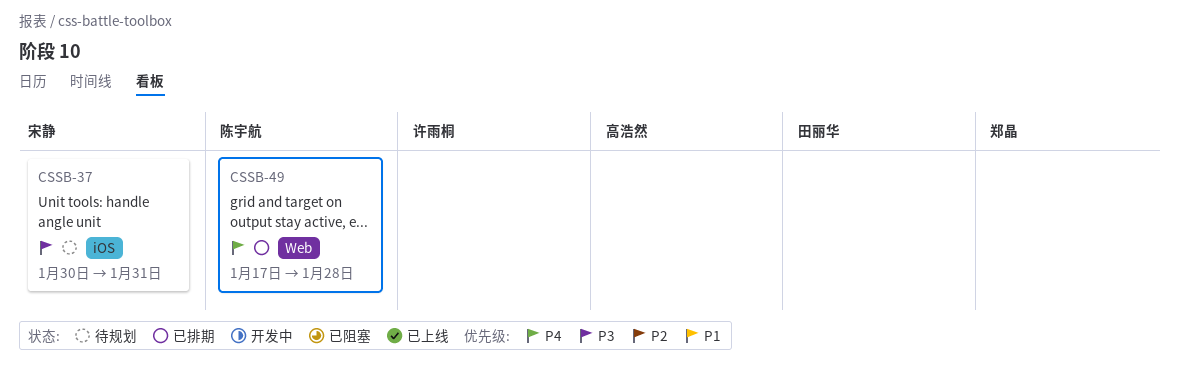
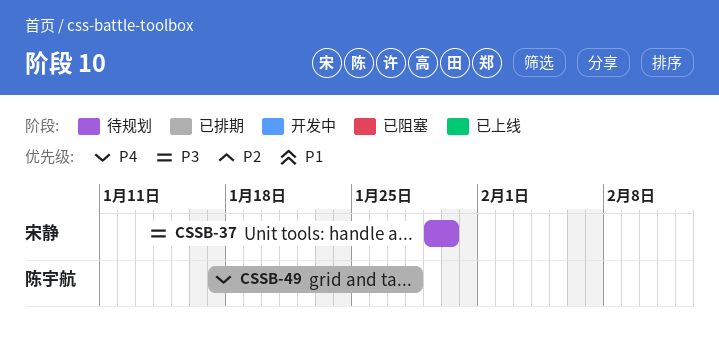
CSSB-37, start: Jan 30 -> Jan 29
CSSB-37, due: Jan 31 -> Jan 30

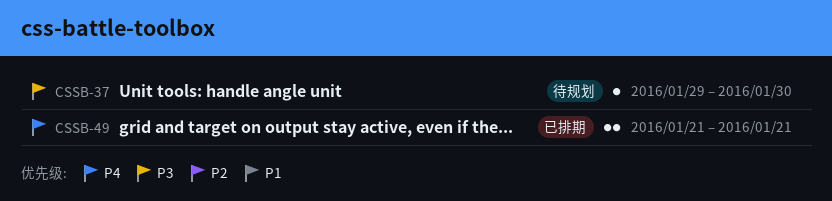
CSSB-49, start: Jan 17 -> Jan 21
CSSB-49, due: Jan 28 -> Jan 21

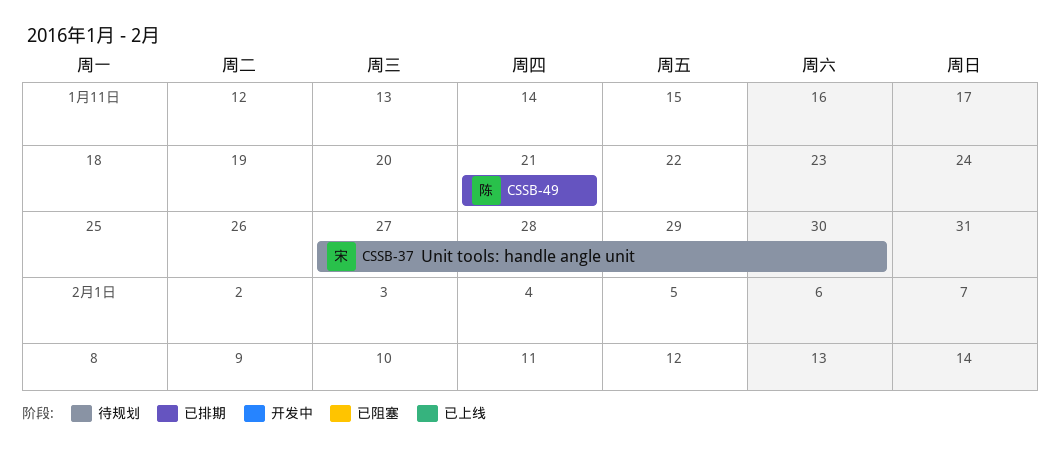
CSSB-37, start: Jan 29 -> Jan 27

